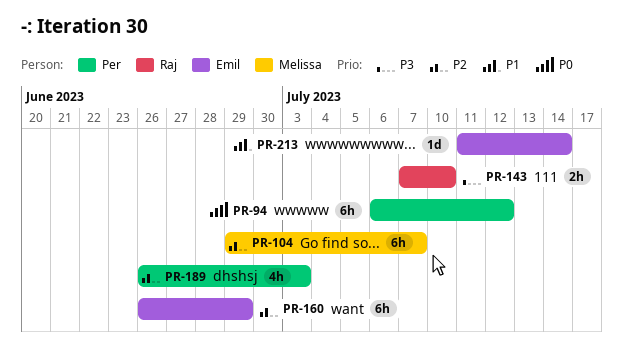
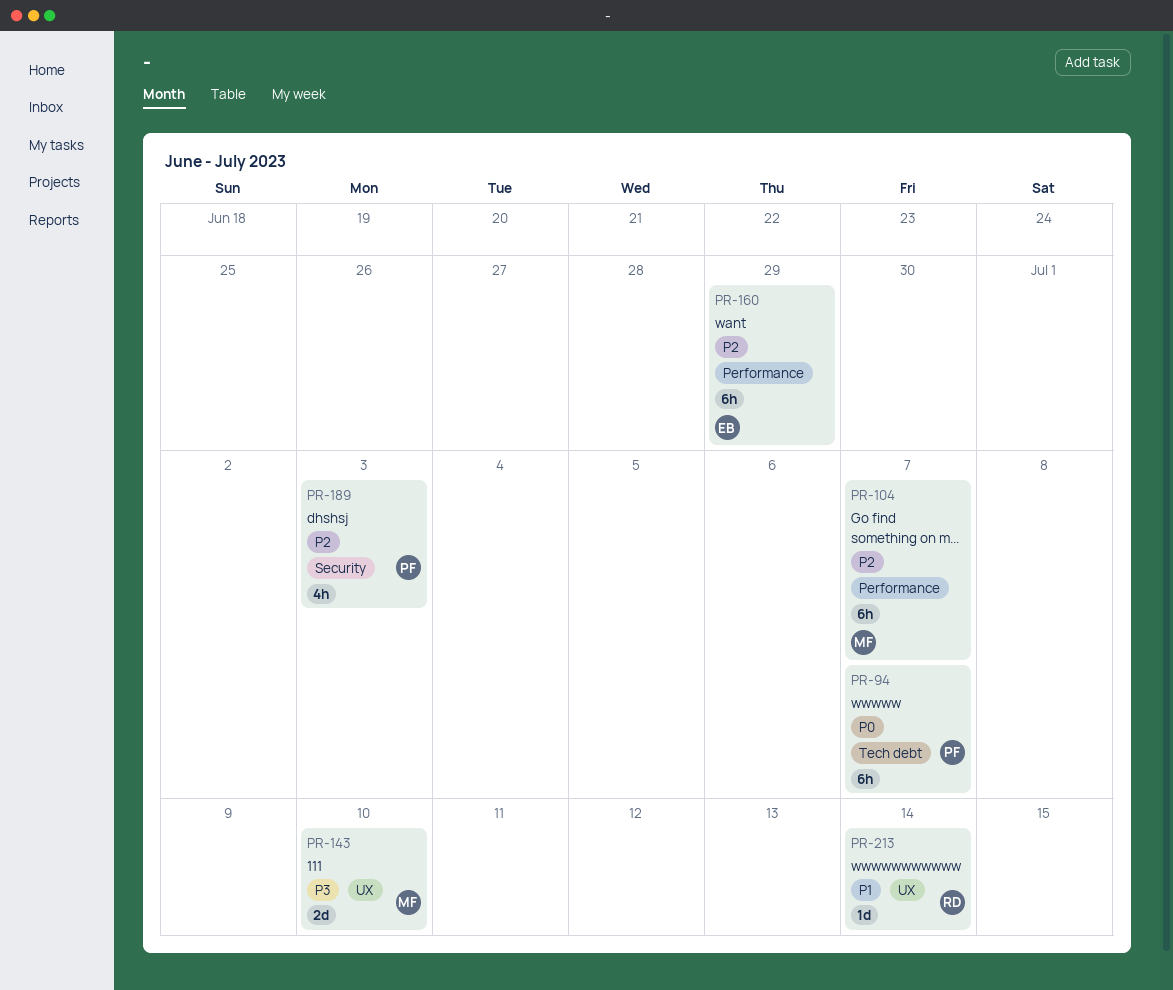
PR-94, due: Jul 12 -> Jul 7
PR-143, owner: Raj -> Melissa
PR-143, estimate: 2h -> 2d
PR-213, owner: Emil -> Raj

